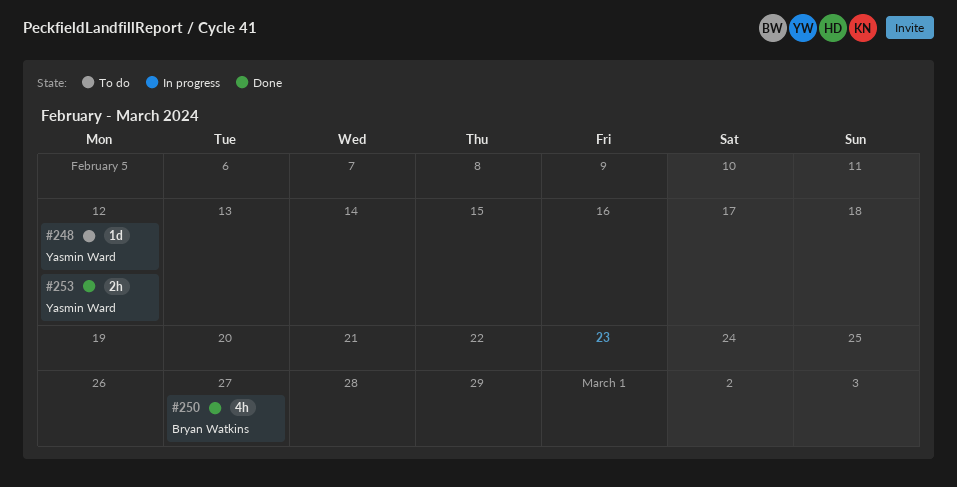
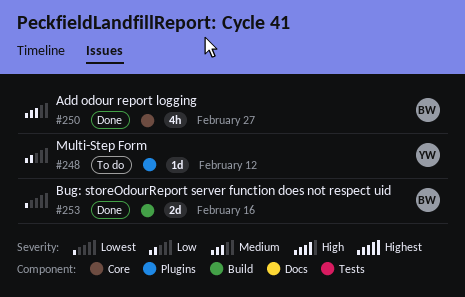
#253, owner: Yasmin Ward -> Bryan Watkins
#253, estimate: 2h -> 2d
#253, due: Feb 12 -> Feb 16

